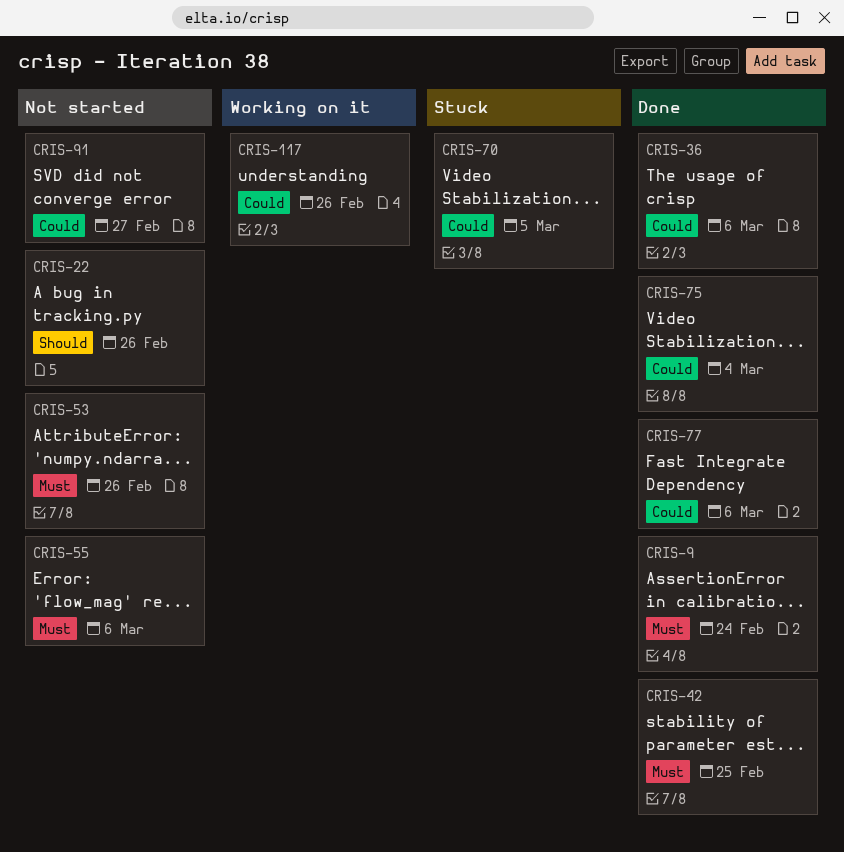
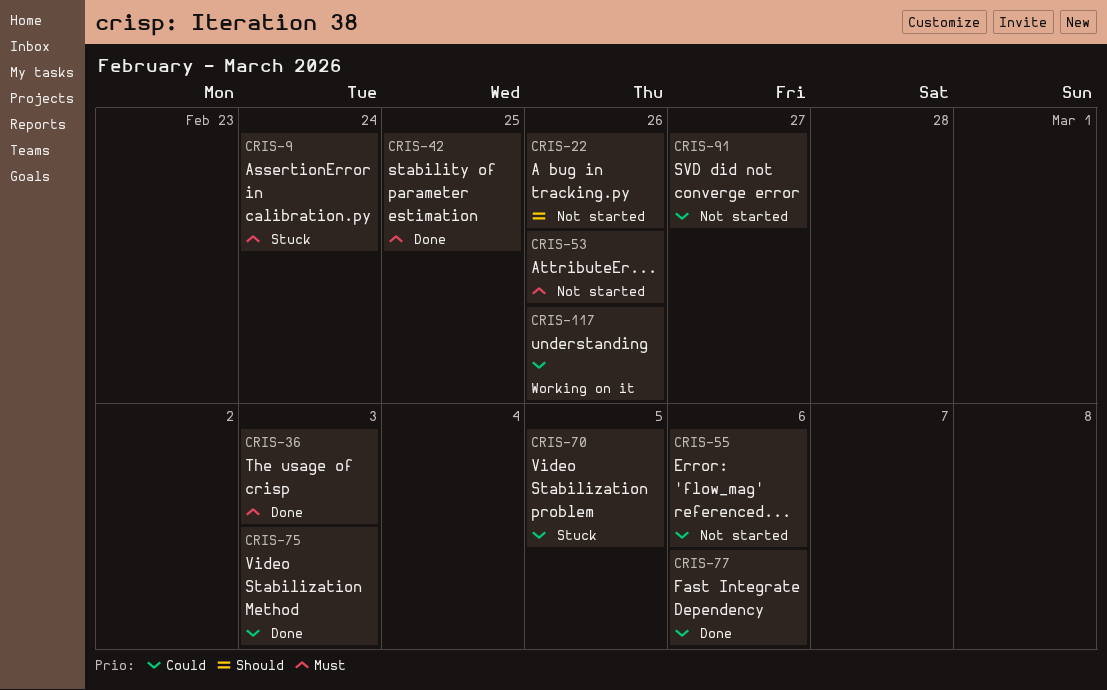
CRIS-9, status: Done -> Stuck
CRIS-36, priority: Could -> Must
CRIS-36, due: Mar 6 -> Mar 3
CRIS-55, priority: Must -> Could
CRIS-75, due: Mar 4 -> Mar 3

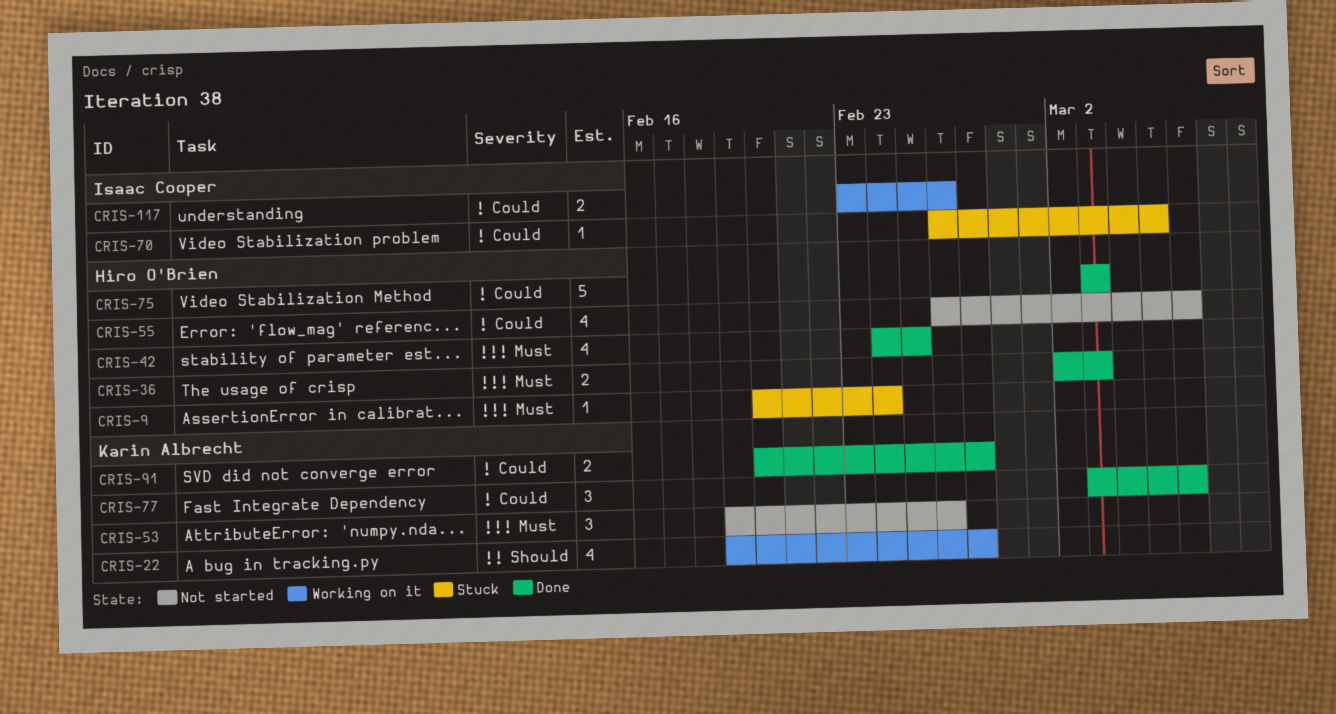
CRIS-22, status: Not started -> Working on it
CRIS-22, due: Feb 26 -> Feb 27
CRIS-91, status: Not started -> Done

